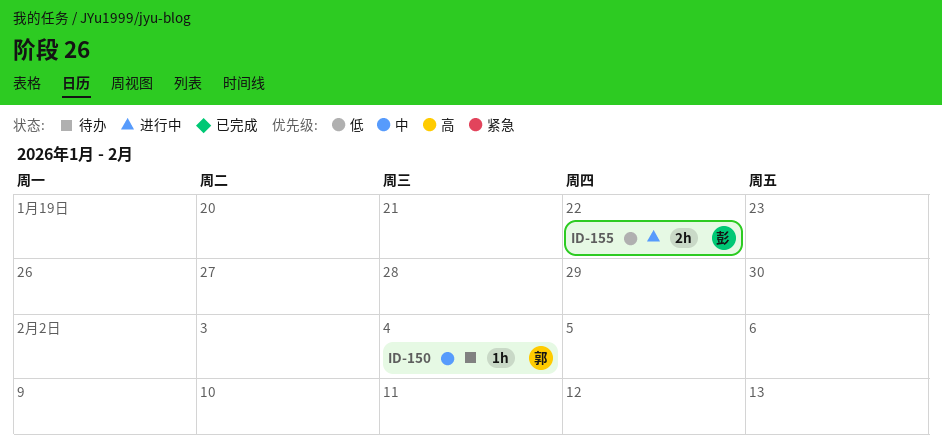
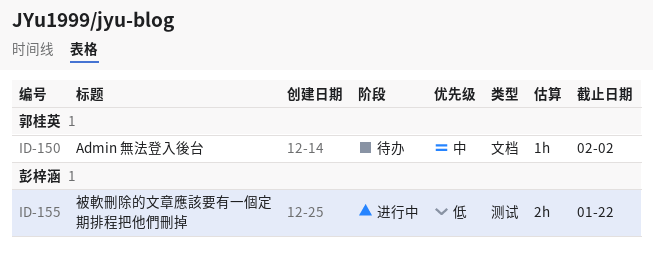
ID-150, due: Feb 4 -> Feb 2

